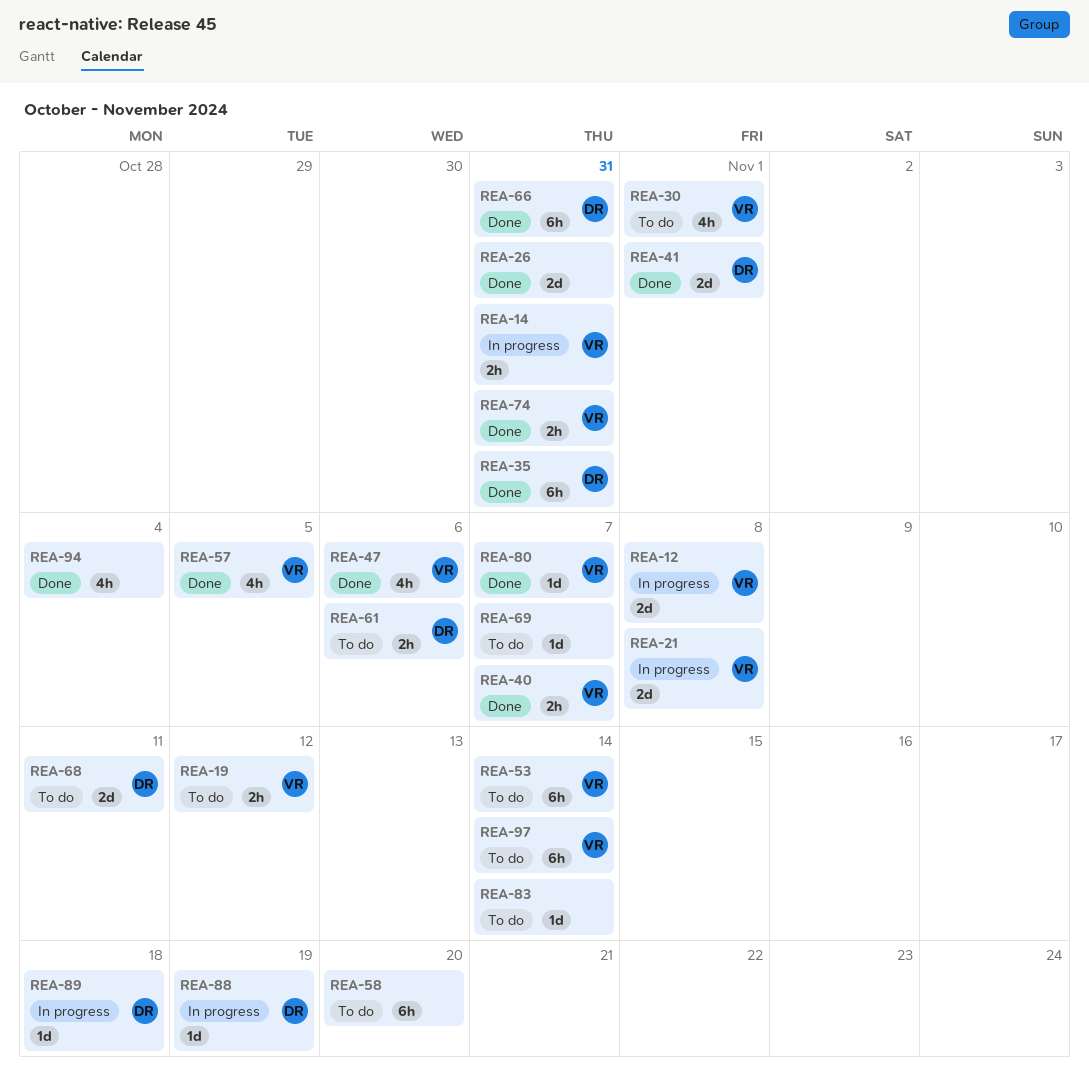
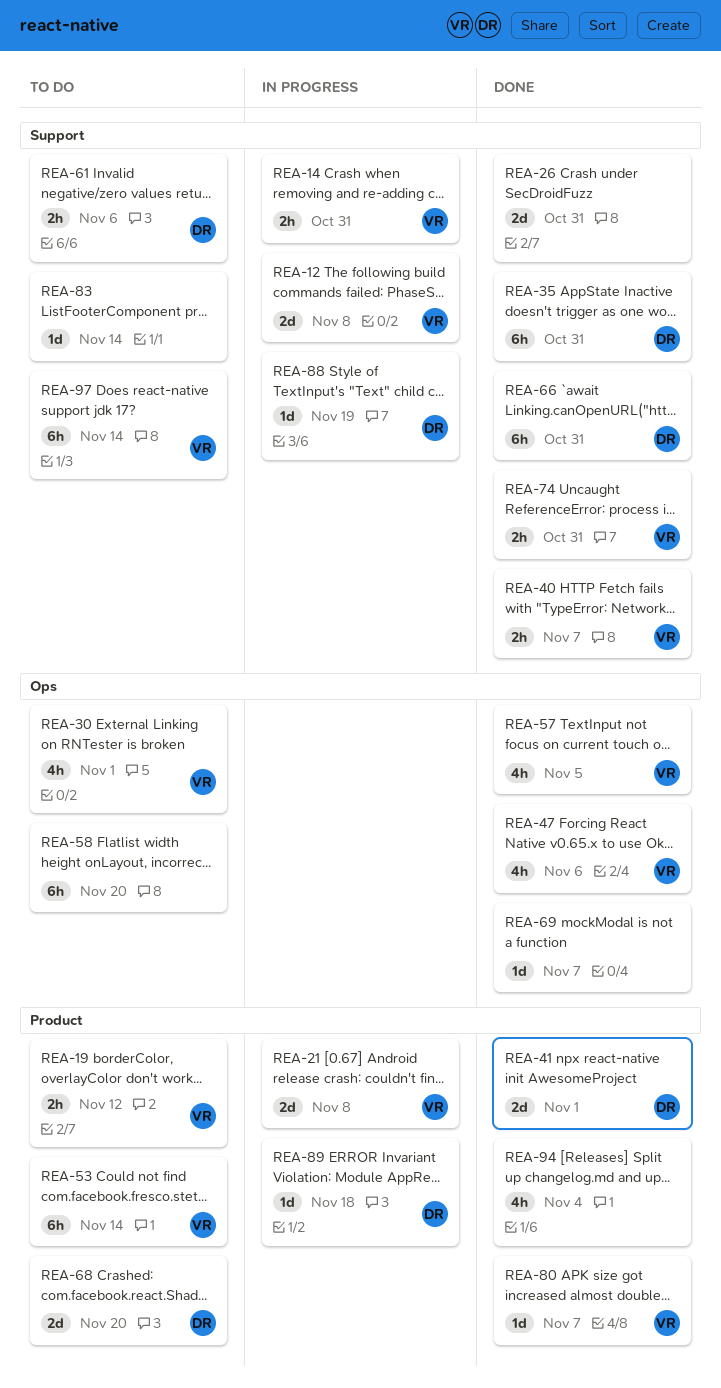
REA-68, due: Nov 11 -> Nov 20
REA-69, status: To do -> Done

